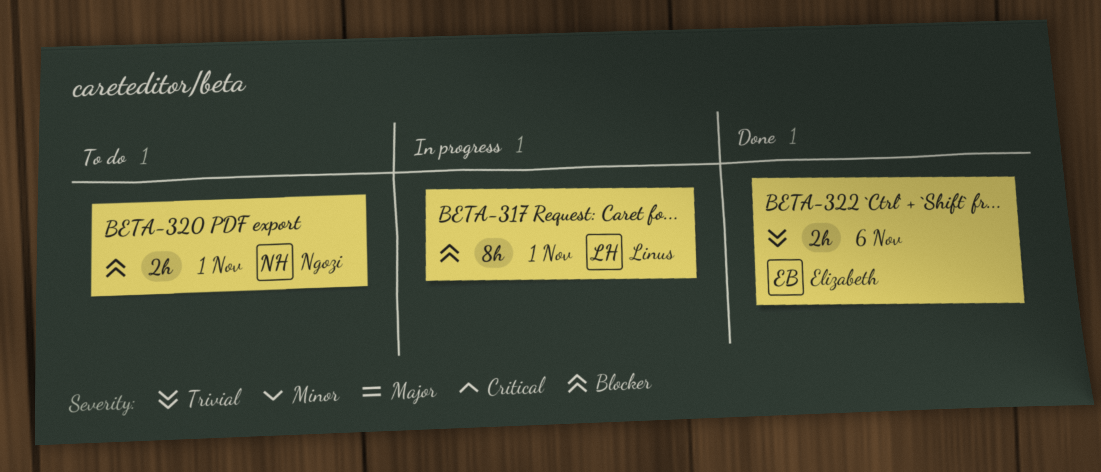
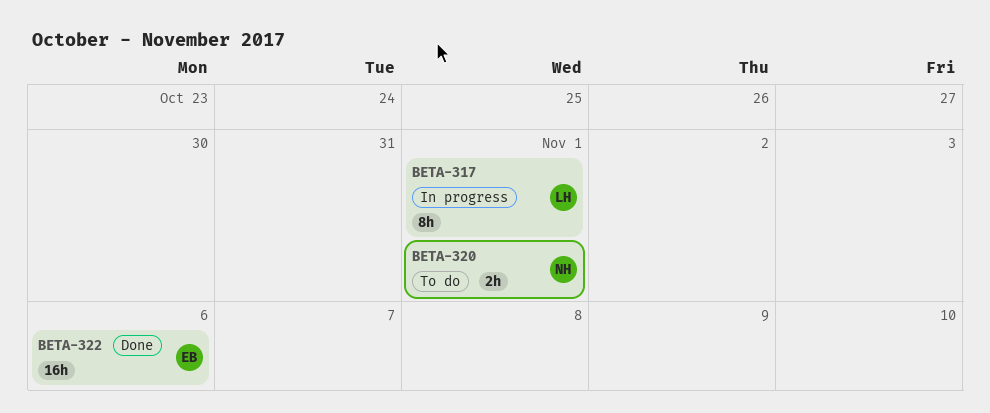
BETA-322, estimate: 2h -> 16h

